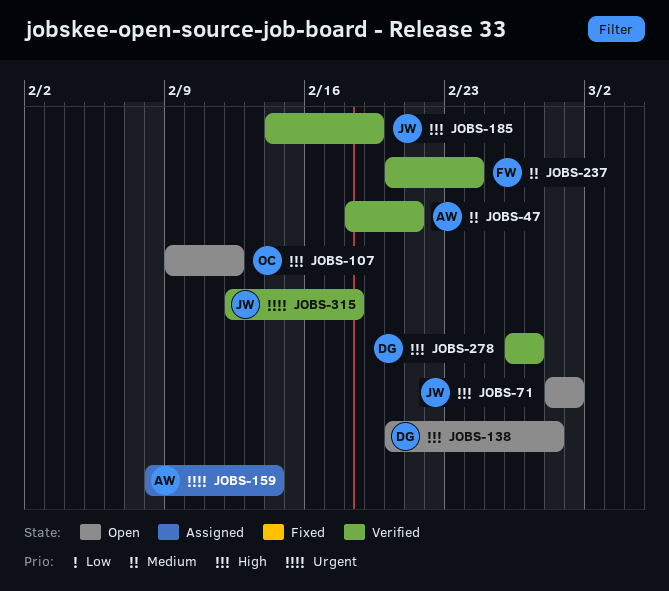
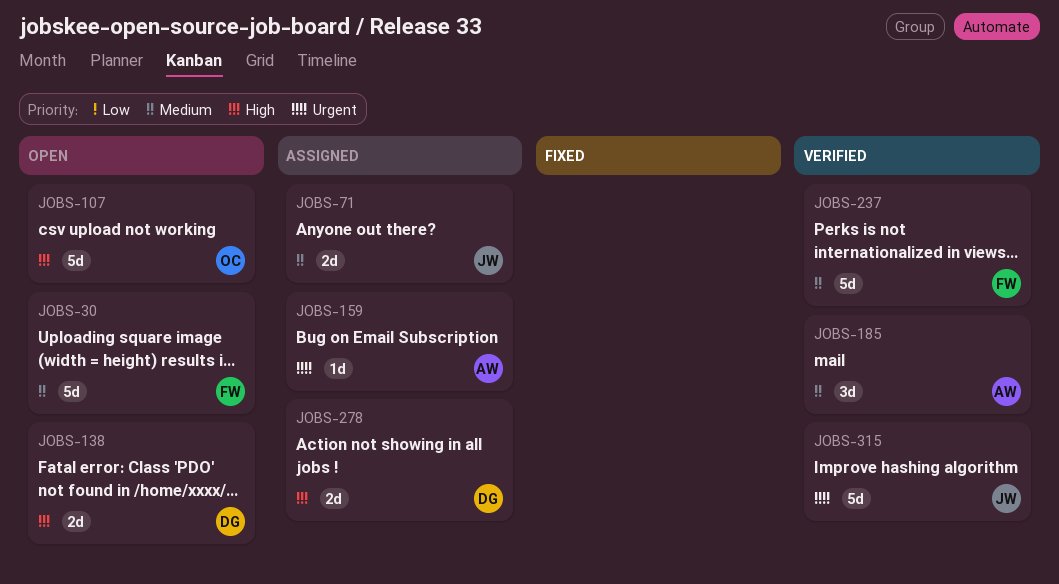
JOBS-30: none -> present
JOBS-47: present -> none
JOBS-71, status: Open -> Assigned
JOBS-71, priority: High -> Medium
JOBS-185, owner: JW -> AW
JOBS-185, priority: High -> Medium
JOBS-278, status: Verified -> Assigned

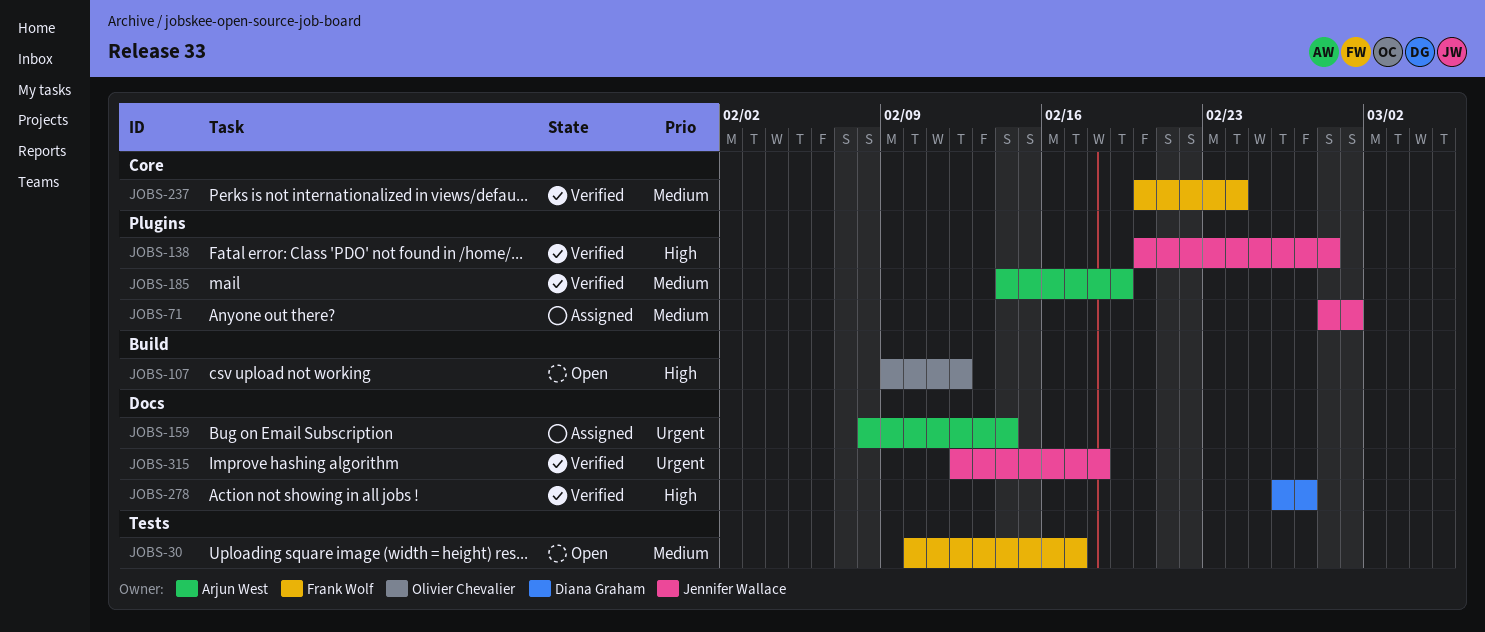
JOBS-138, status: Open -> Verified
JOBS-138, owner: Diana Graham -> Jennifer Wallace
JOBS-278, status: Assigned -> Verified

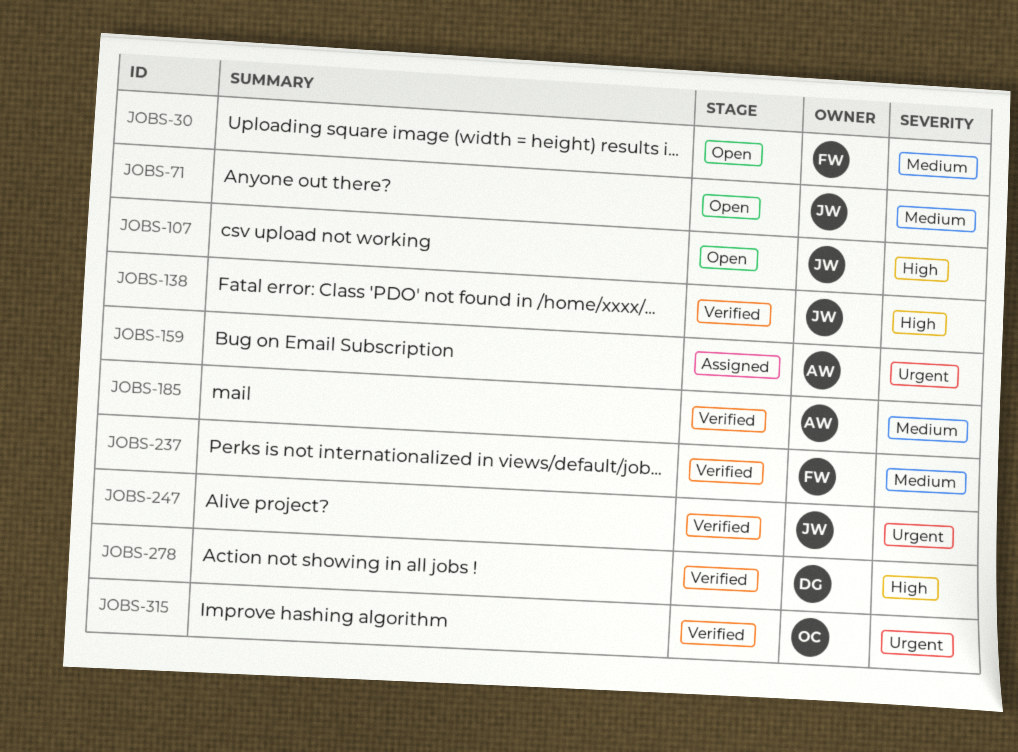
JOBS-71, status: Assigned -> Open
JOBS-107, owner: Olivier Chevalier -> Jennifer Wallace
JOBS-247: none -> present
JOBS-315, owner: Jennifer Wallace -> Olivier Chevalier

